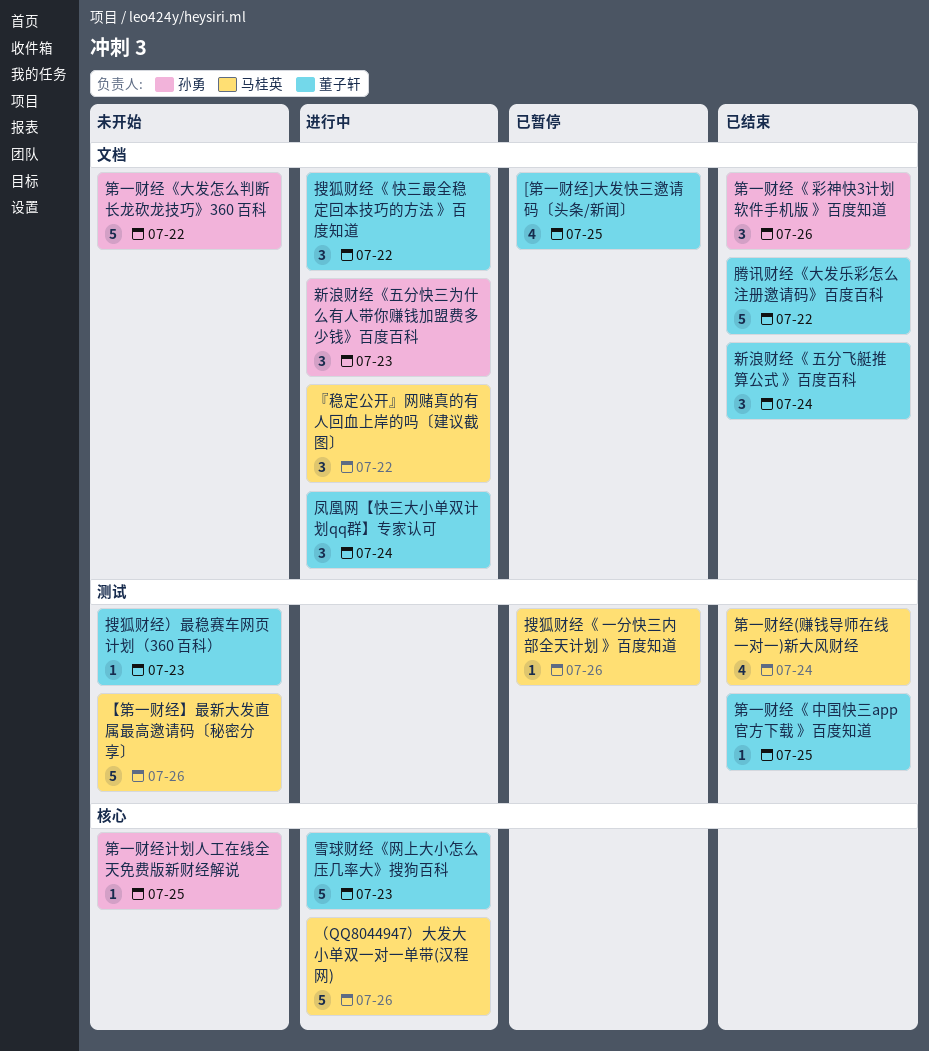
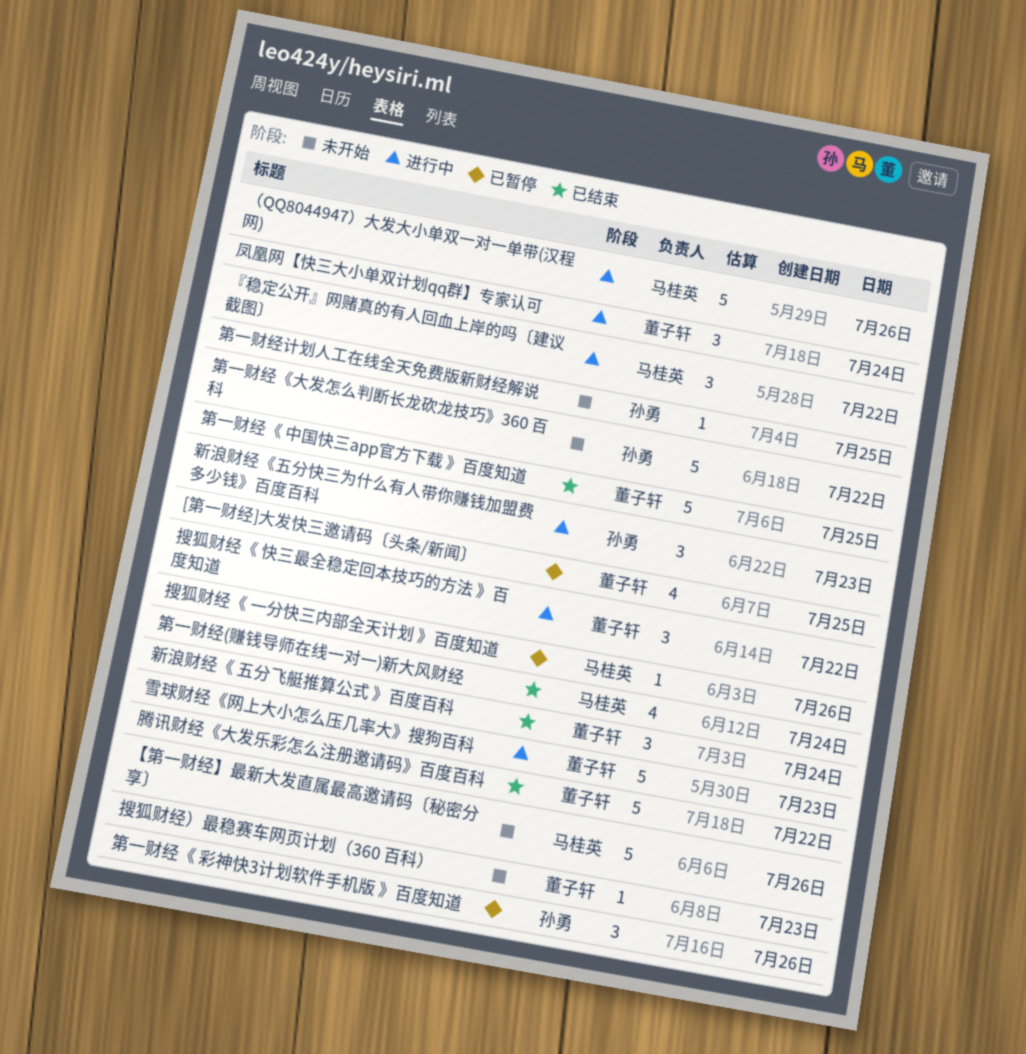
第一财经《 中国快三app官方下载 》百度知道, estimate: 1 -> 5
第一财经《 彩神快3计划软件手机版 》百度知道, status: 已结束 -> 已暂停

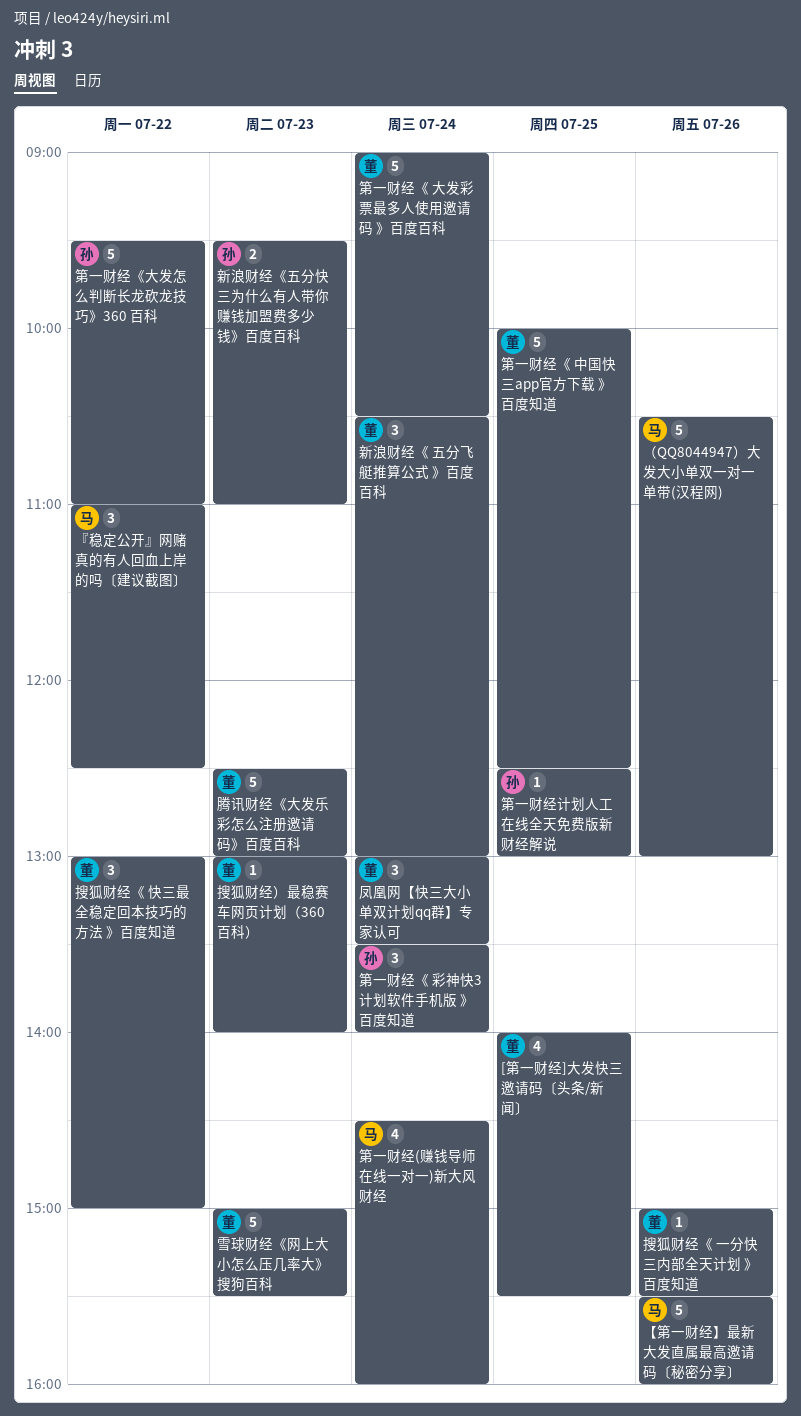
搜狐财经《 一分快三内部全天计划 》百度知道, owner: 马桂英 -> 董子轩
新浪财经《五分快三为什么有人带你赚钱加盟费多少钱》百度百科, estimate: 3 -> 2
第一财经《 大发彩票最多人使用邀请码 》百度百科: none -> present
第一财经《 彩神快3计划软件手机版 》百度知道, day: Jul 26 -> Jul 24
腾讯财经《大发乐彩怎么注册邀请码》百度百科, day: Jul 22 -> Jul 23

